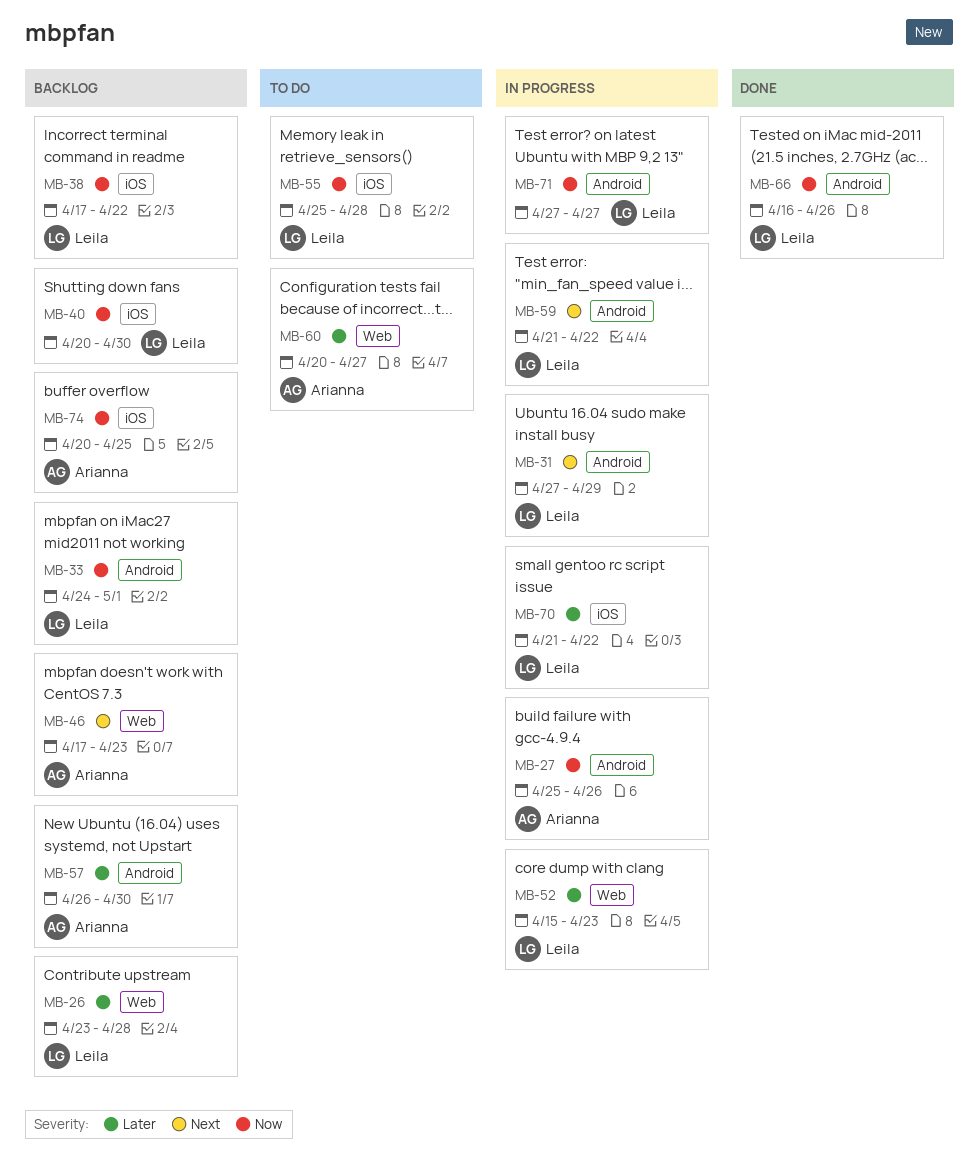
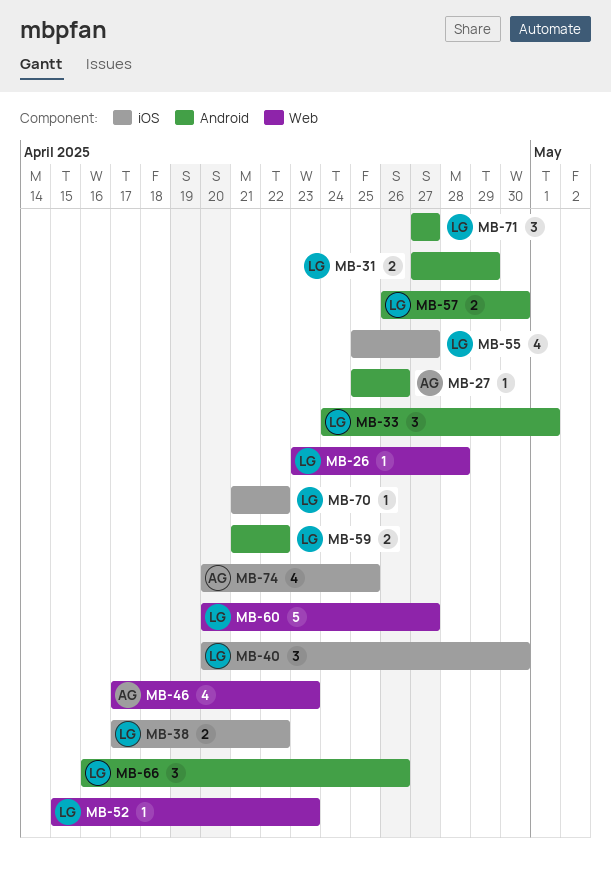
MB-55, due: Apr 28 -> Apr 27
MB-57, owner: Arianna -> Leila
MB-60, owner: Arianna -> Leila

